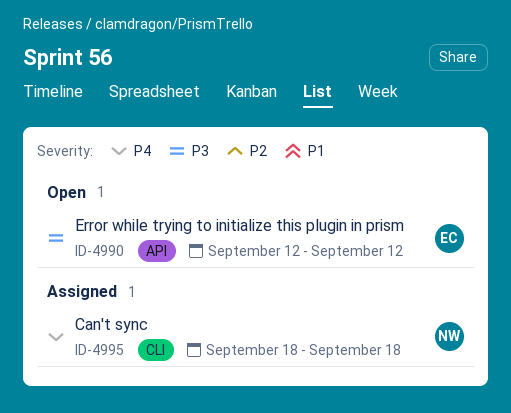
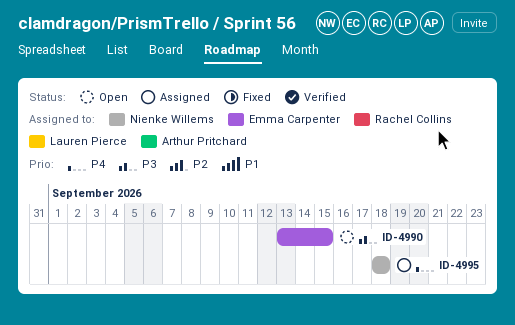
ID-4990, start: Sep 12 -> Sep 13
ID-4990, due: Sep 12 -> Sep 15

